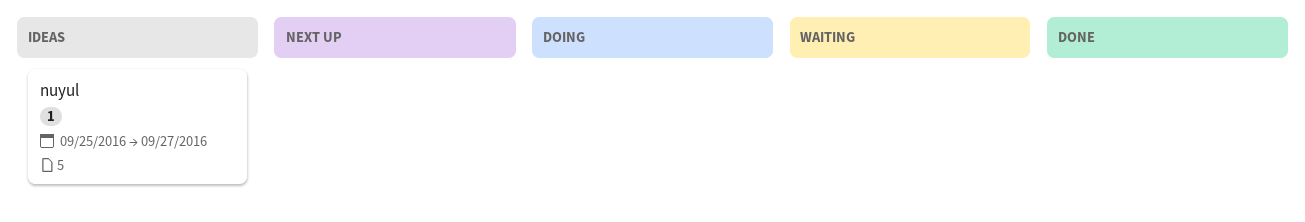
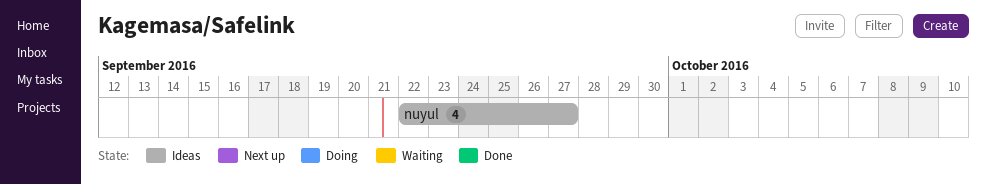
nuyul, estimate: 1 -> 4
nuyul, start: Sep 25 -> Sep 22

